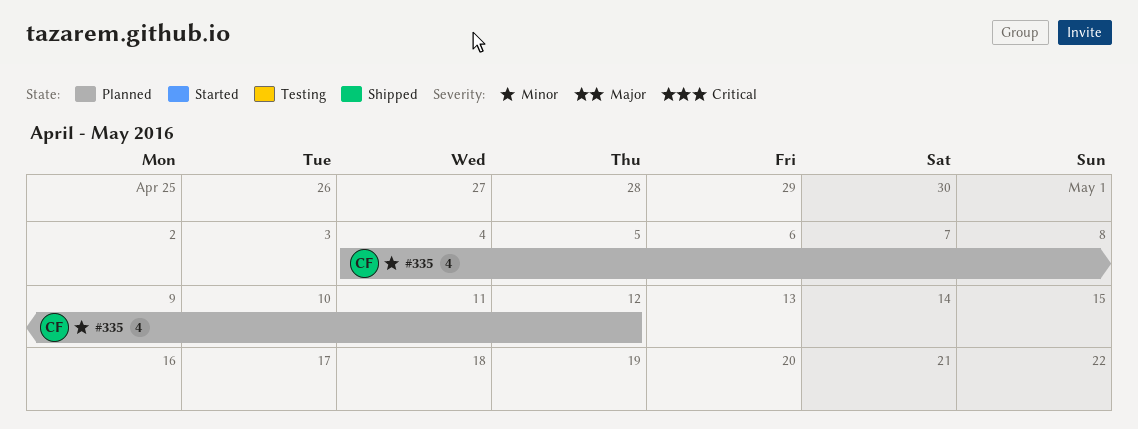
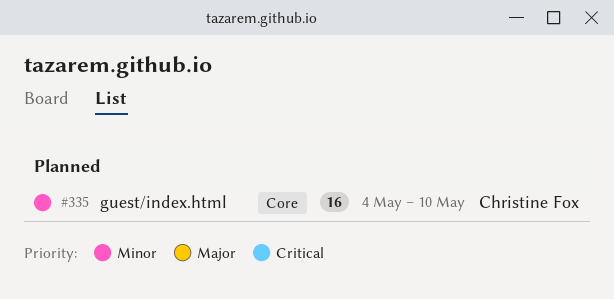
#335, estimate: 4 -> 16
#335, due: May 12 -> May 10

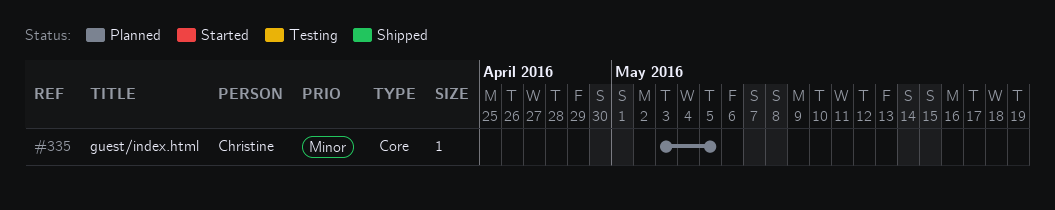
#335, estimate: 16 -> 1
#335, start: May 4 -> May 3
#335, due: May 10 -> May 5

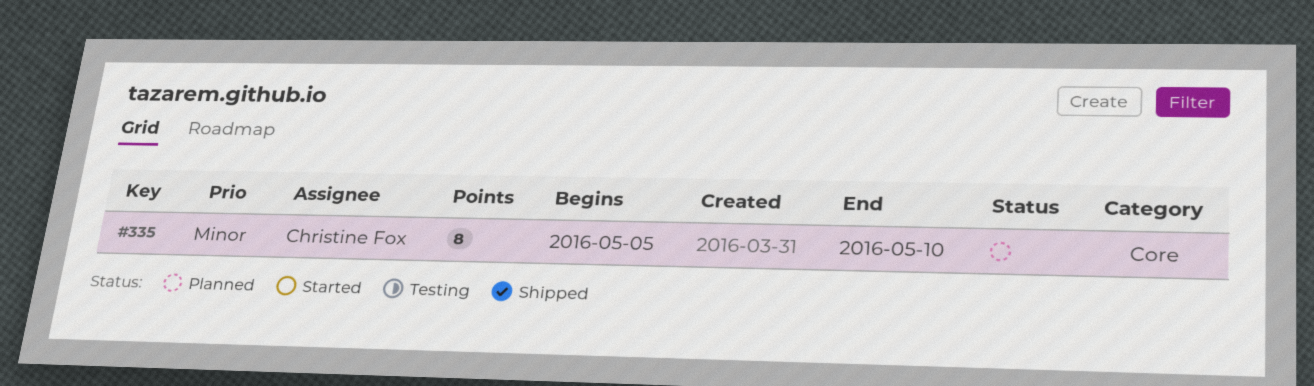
#335, estimate: 1 -> 8
#335, start: May 3 -> May 5
#335, due: May 5 -> May 10

